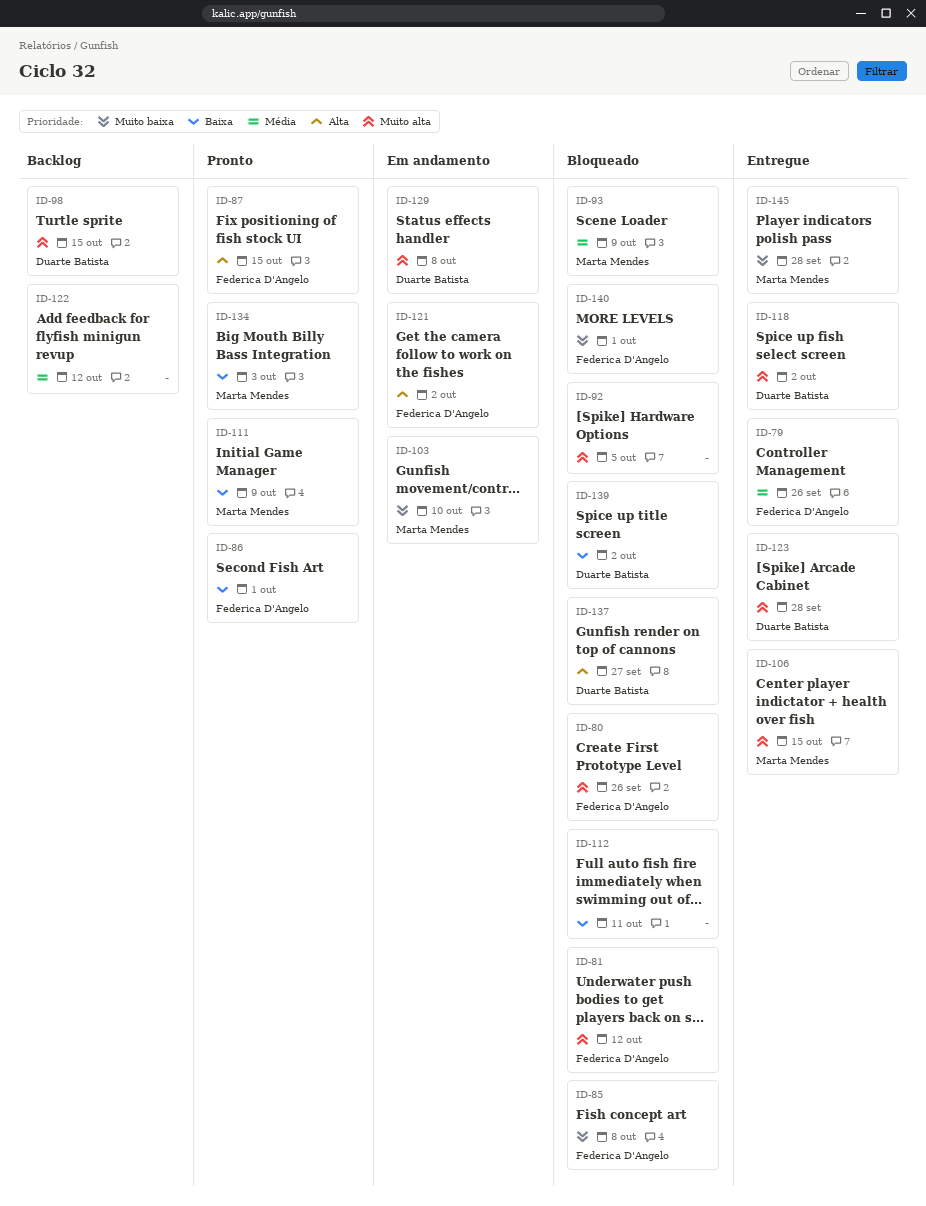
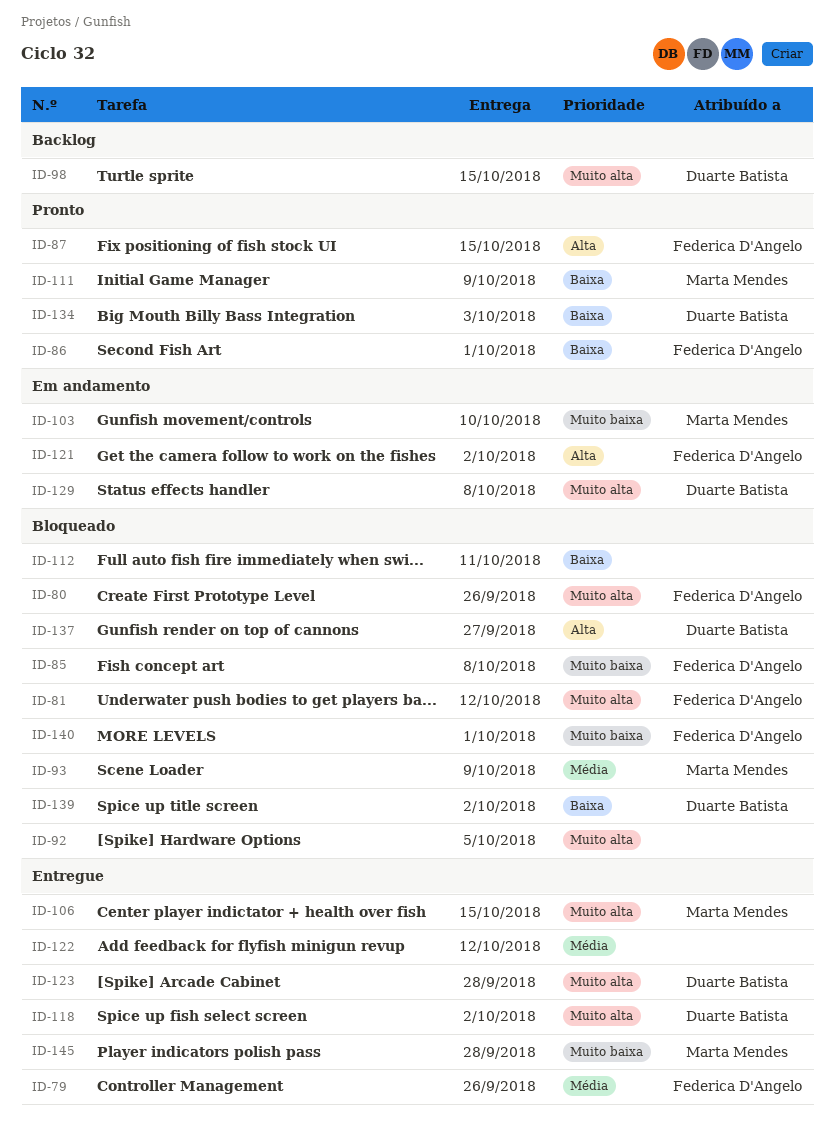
ID-122, status: Backlog -> Entregue
ID-134, owner: Marta Mendes -> Duarte Batista

